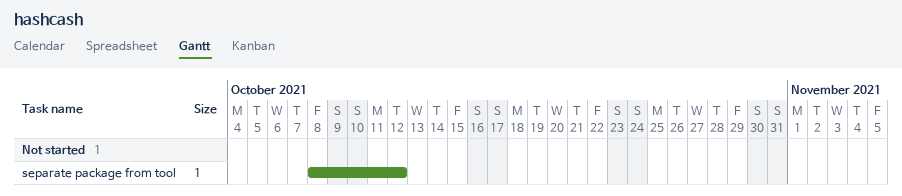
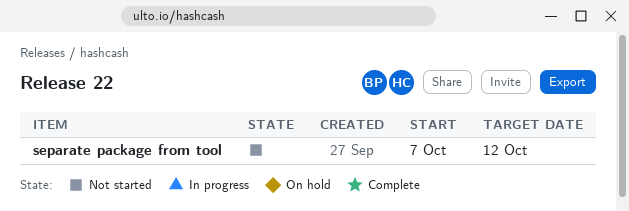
separate package from tool, start: Oct 8 -> Oct 7

